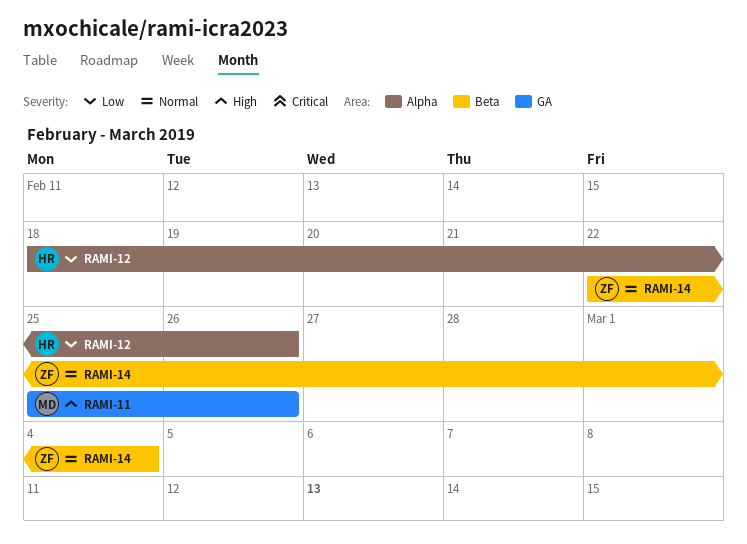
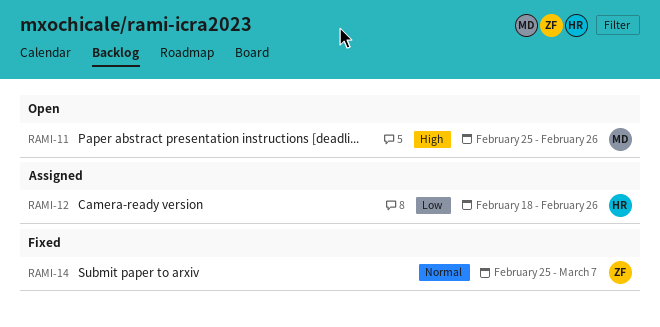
RAMI-14, start: Feb 22 -> Feb 25
RAMI-14, due: Mar 4 -> Mar 7

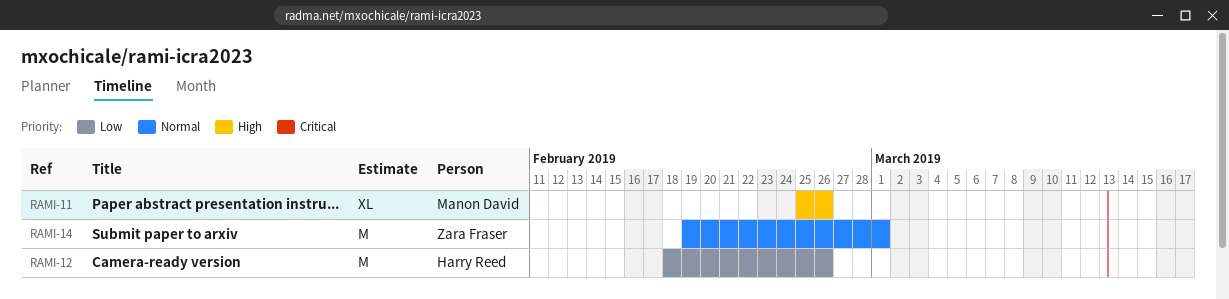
RAMI-14, start: Feb 25 -> Feb 19
RAMI-14, due: Mar 7 -> Mar 1

